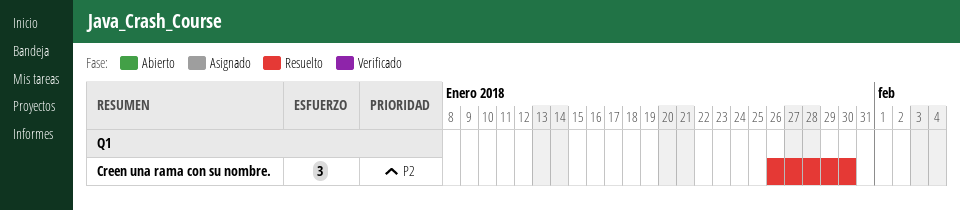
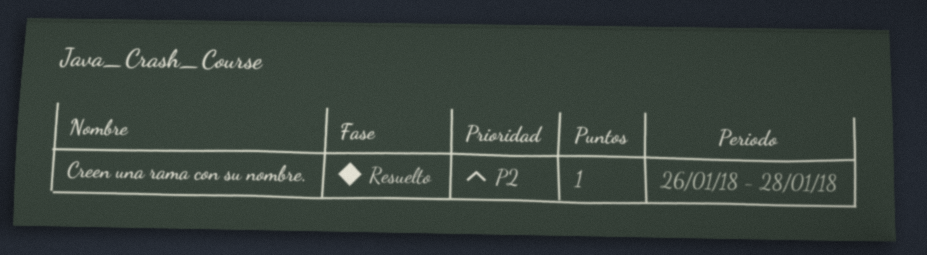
Creen una rama con su nombre., estimate: 3 -> 1
Creen una rama con su nombre., due: Jan 30 -> Jan 28

